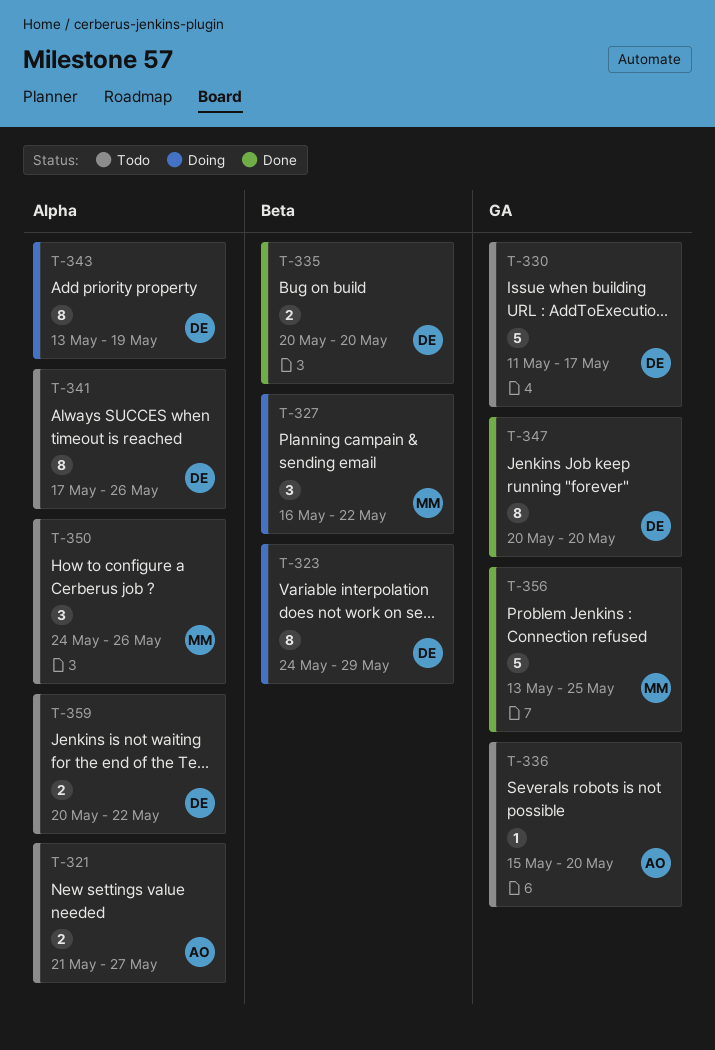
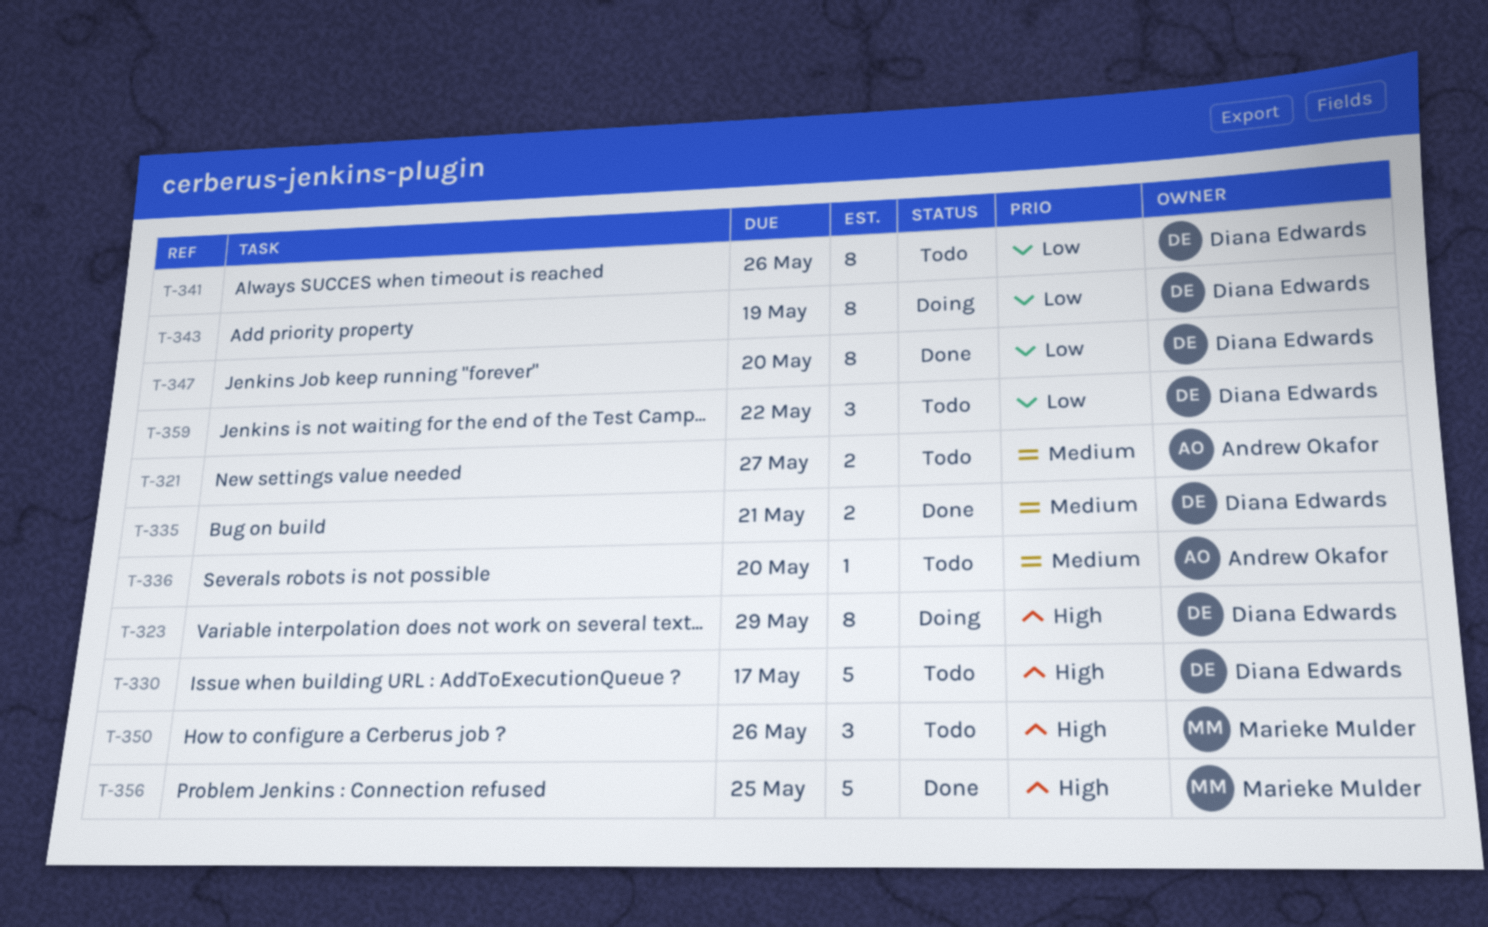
T-327: present -> none
T-335, due: May 20 -> May 21
T-359, estimate: 2 -> 3

